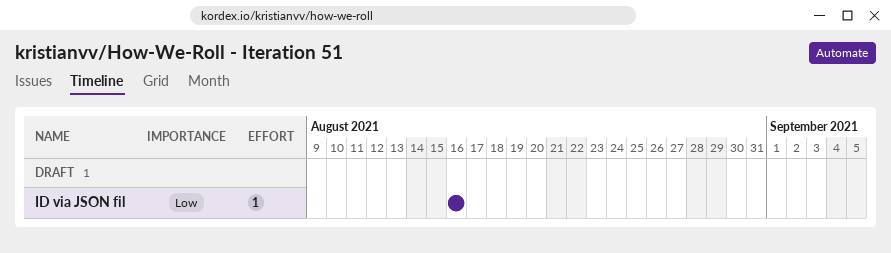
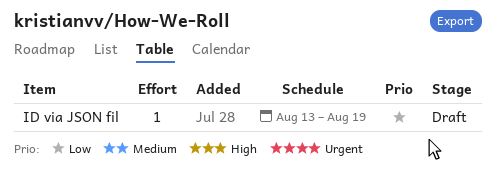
ID via JSON fil, start: Aug 16 -> Aug 13
ID via JSON fil, due: Aug 16 -> Aug 19

